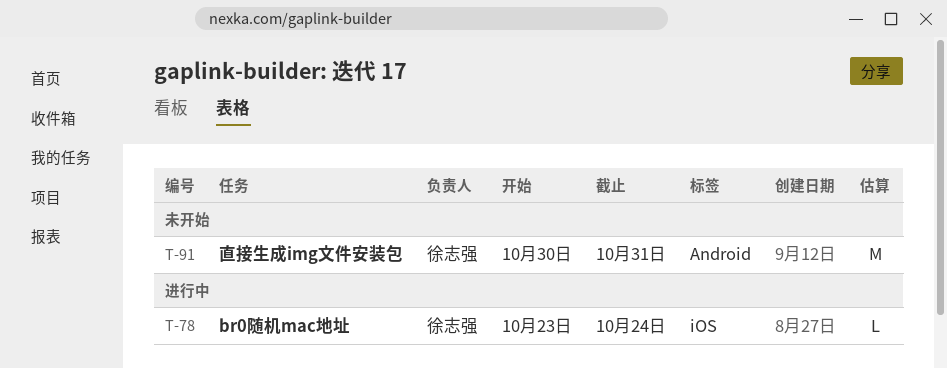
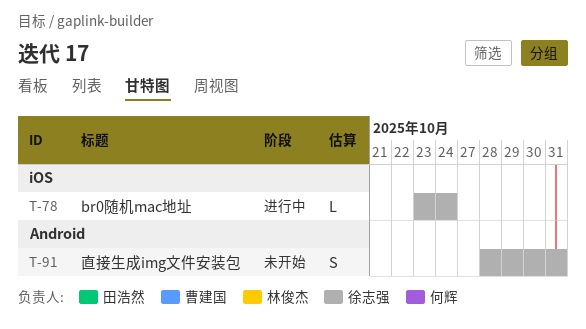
T-91, estimate: M -> S
T-91, start: Oct 30 -> Oct 28

